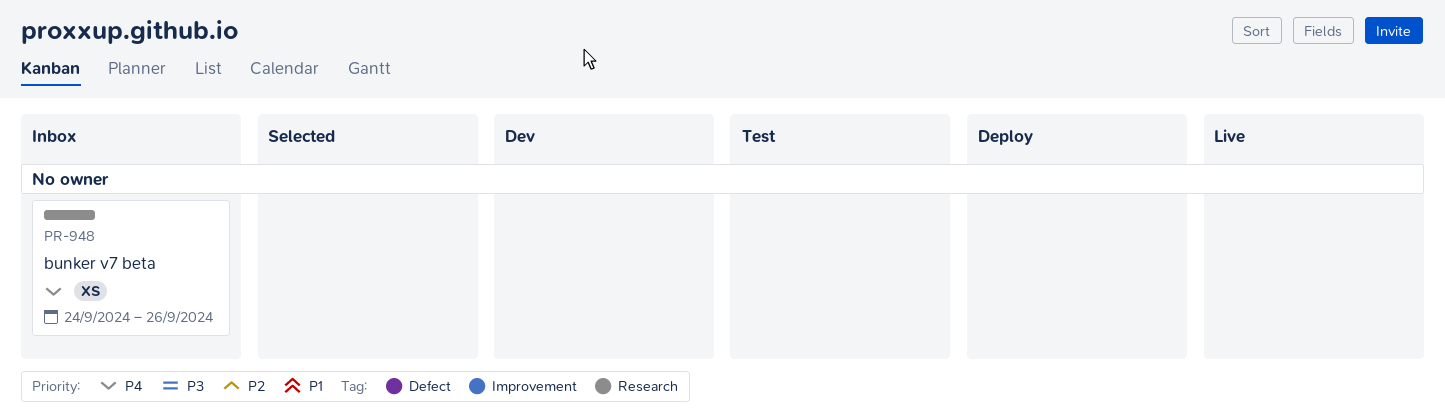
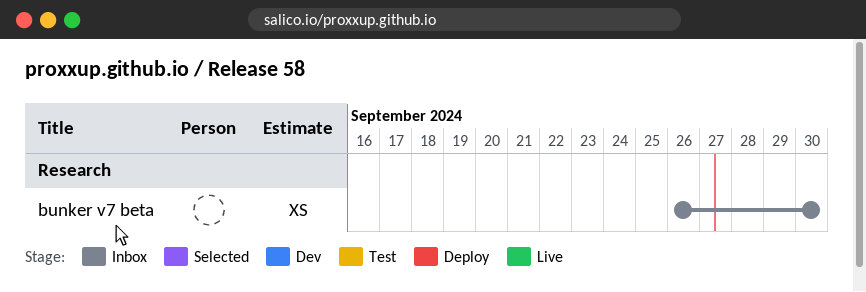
bunker v7 beta, start: Sep 24 -> Sep 26
bunker v7 beta, due: Sep 26 -> Sep 30

